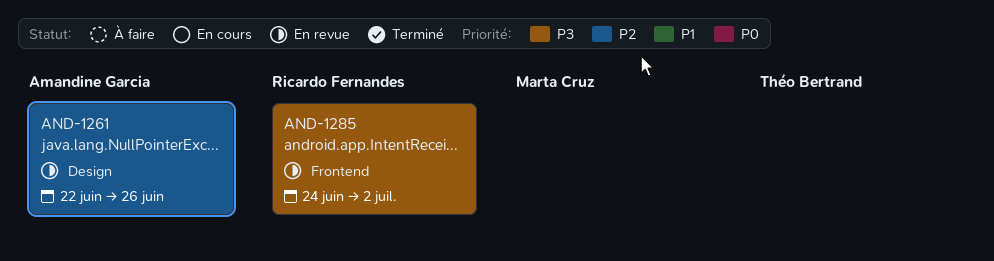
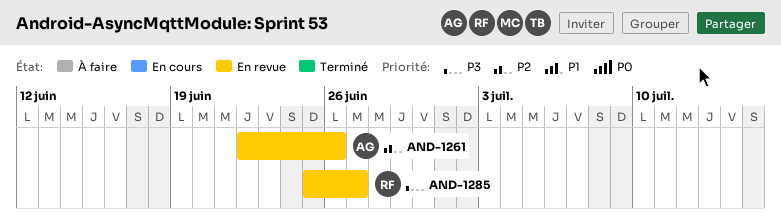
AND-1285, start: Jun 24 -> Jun 25
AND-1285, due: Jul 2 -> Jun 27

